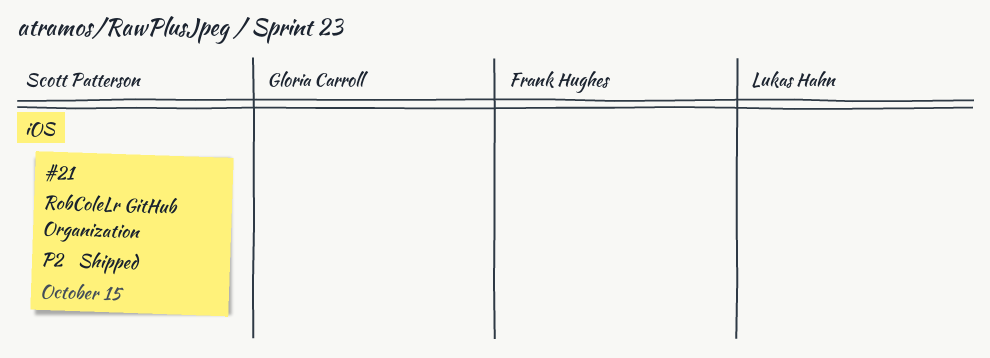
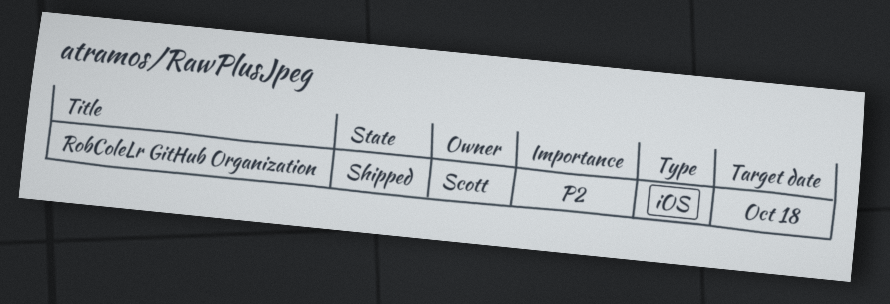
RobColeLr GitHub Organization, due: Oct 15 -> Oct 18

